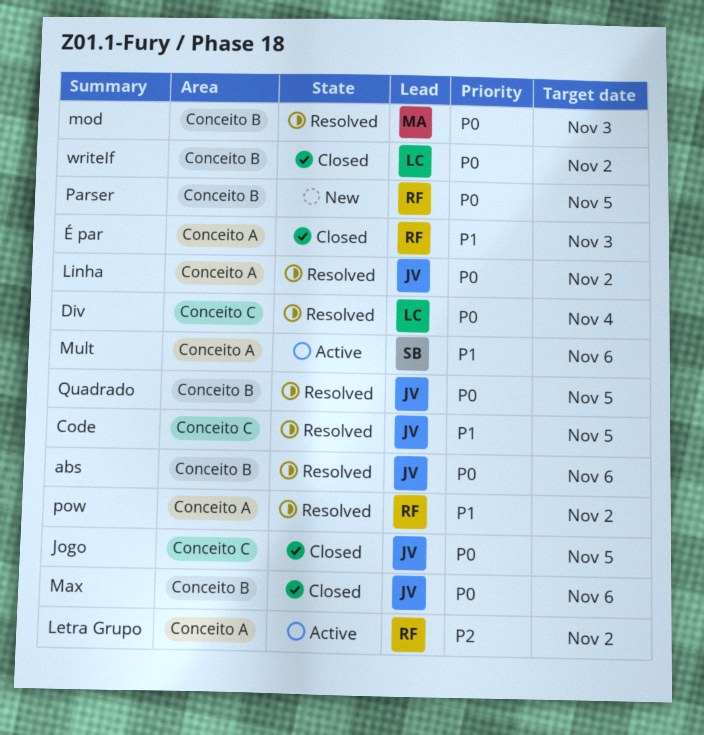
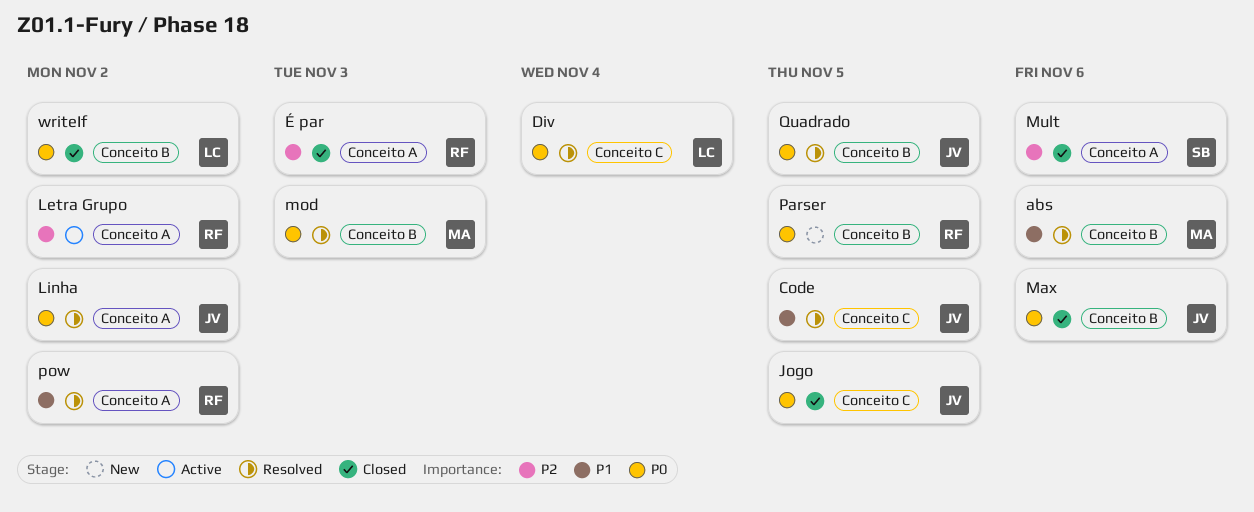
abs, owner: JV -> MA
abs, priority: P0 -> P1
Mult, status: Active -> Closed
Mult, priority: P1 -> P2
É par, priority: P1 -> P2

